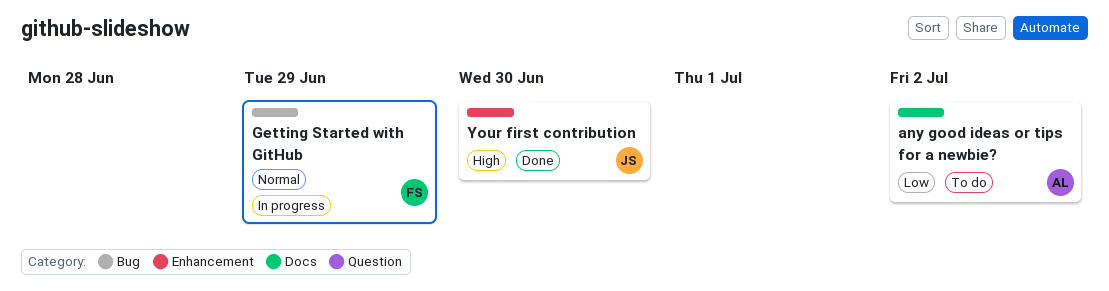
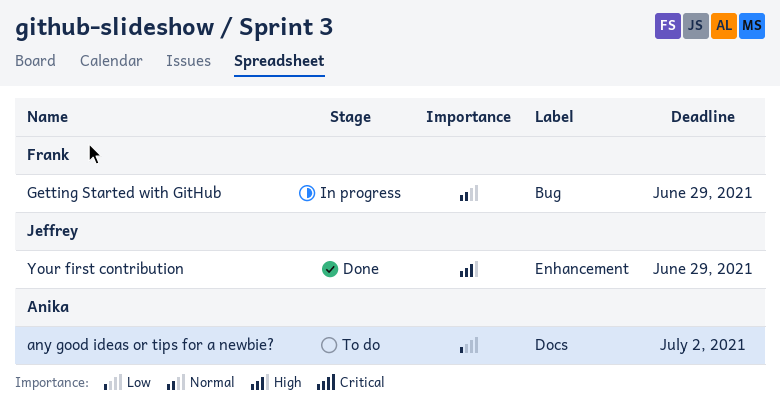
Your first contribution, due: Jun 30 -> Jun 29

